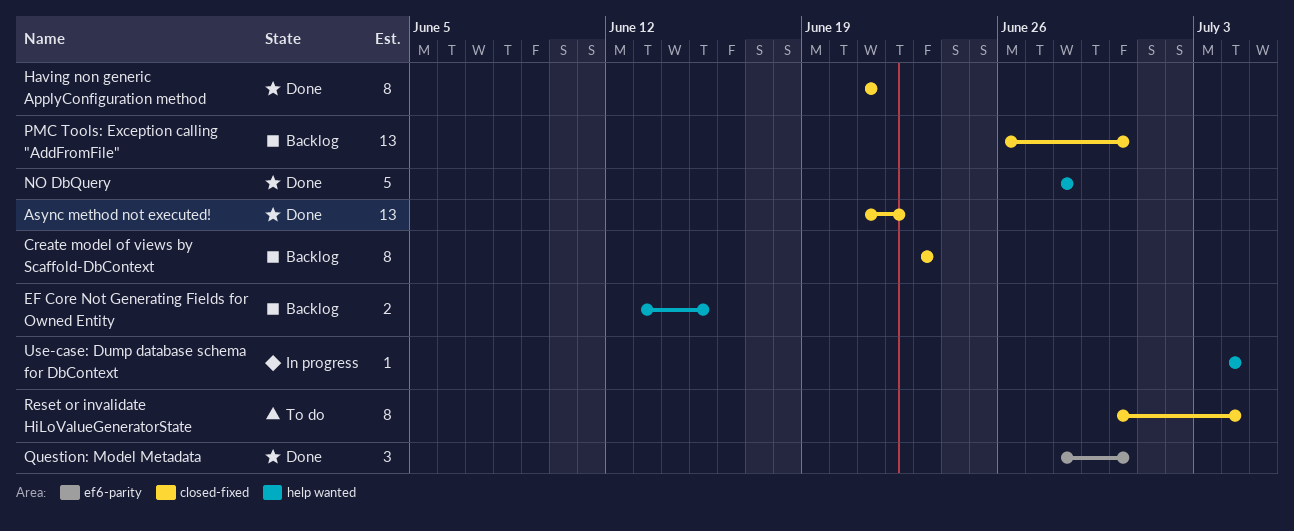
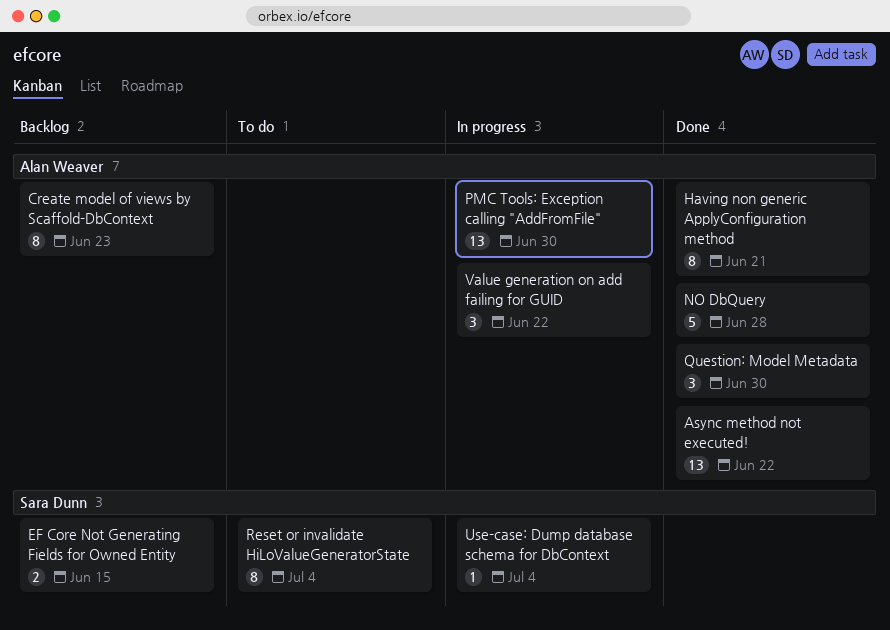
PMC Tools: Exception calling "AddFromFile", status: Backlog -> In progress
Value generation on add failing for GUID: none -> present

